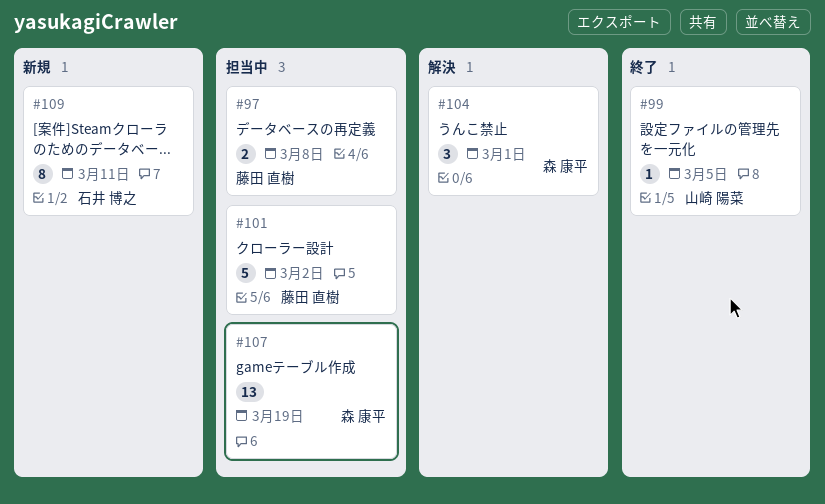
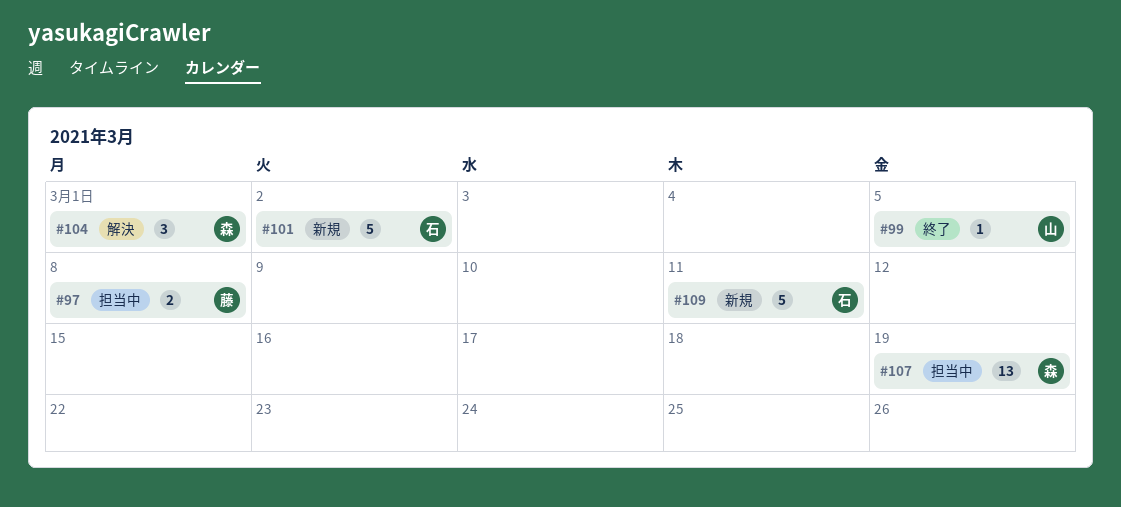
#101, status: 担当中 -> 新規
#101, owner: 藤田 直樹 -> 石井 博之
#109, estimate: 8 -> 5

